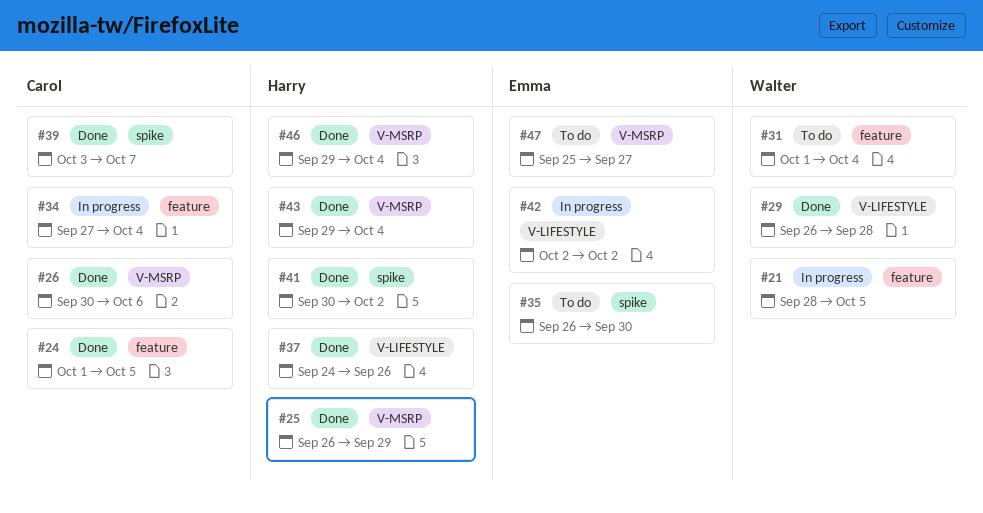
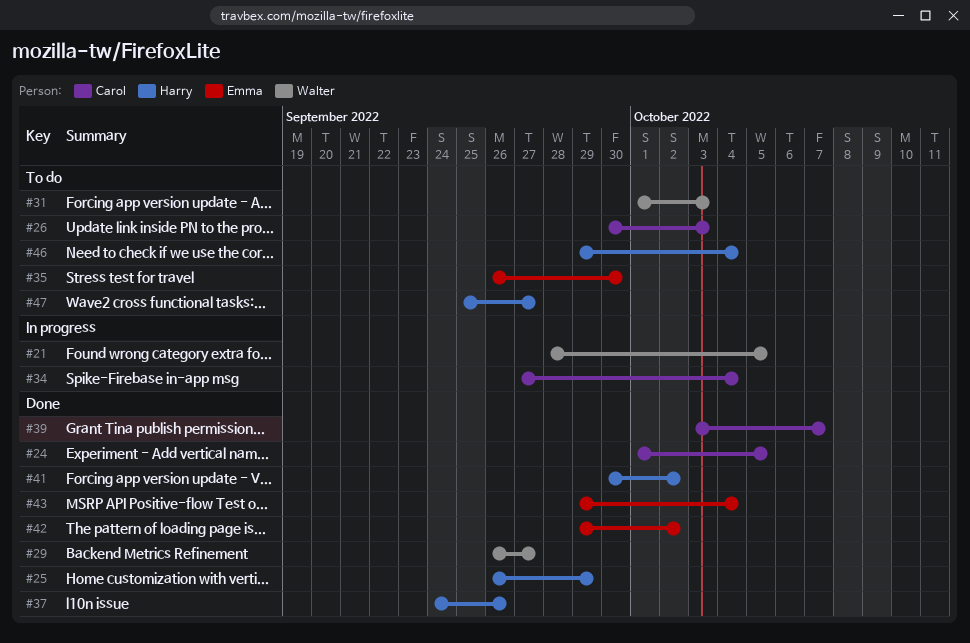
#26, status: Done -> To do
#26, due: Oct 6 -> Oct 3
#29, due: Sep 28 -> Sep 27
#31, due: Oct 4 -> Oct 3
#42, status: In progress -> Done
#42, start: Oct 2 -> Sep 29
#43, owner: Harry -> Emma
#46, status: Done -> To do
#47, owner: Emma -> Harry

